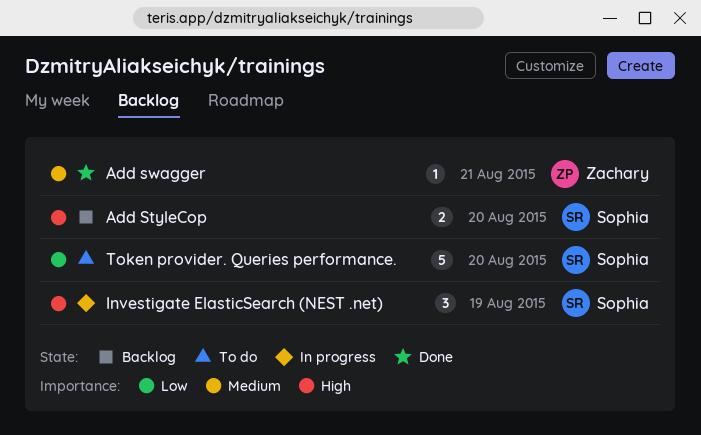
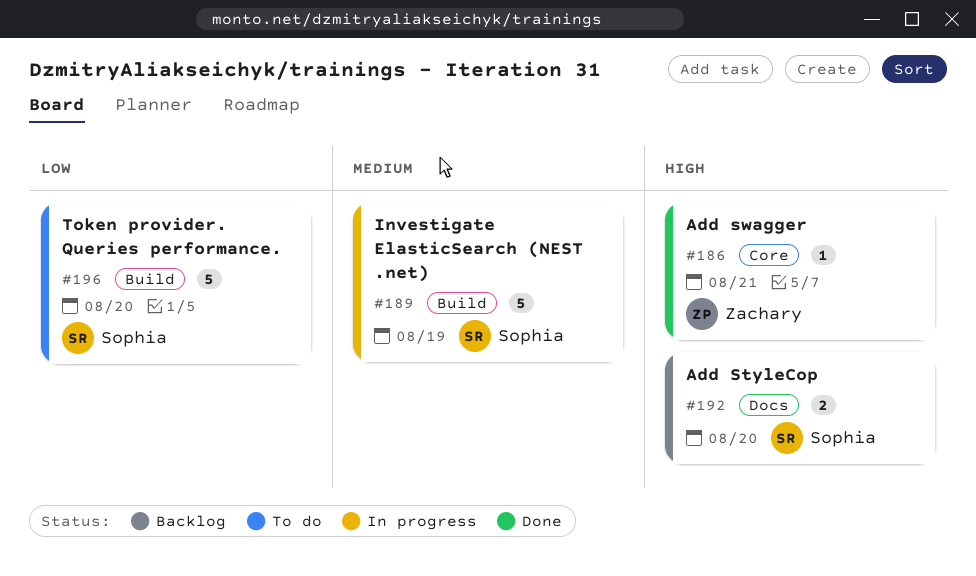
Add swagger, priority: Medium -> High
Investigate ElasticSearch (NEST .net), priority: High -> Medium
Investigate ElasticSearch (NEST .net), estimate: 3 -> 5

